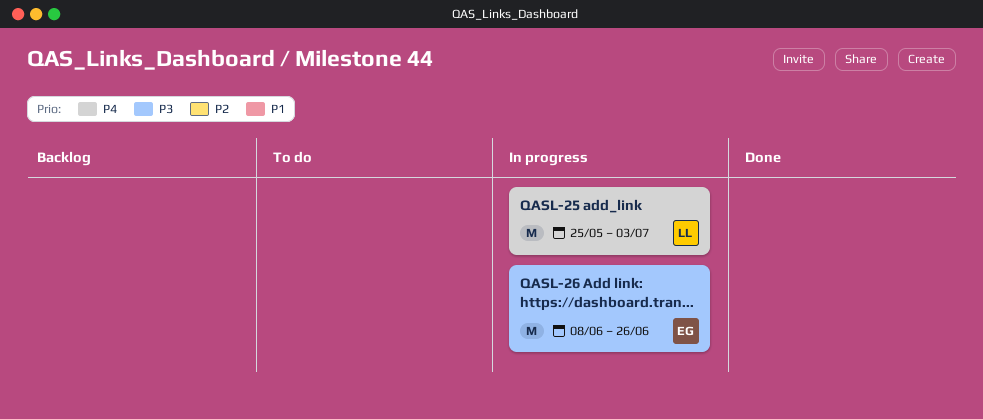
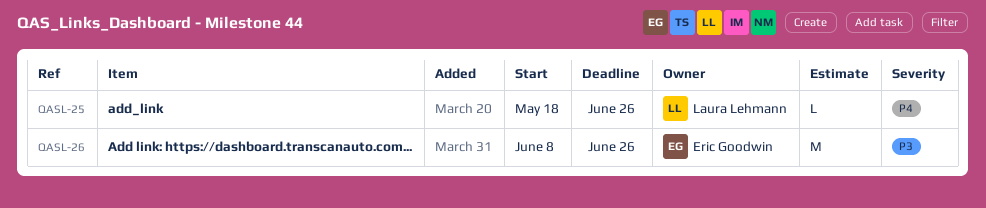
QASL-25, estimate: M -> L
QASL-25, start: May 25 -> May 18
QASL-25, due: Jul 3 -> Jun 26

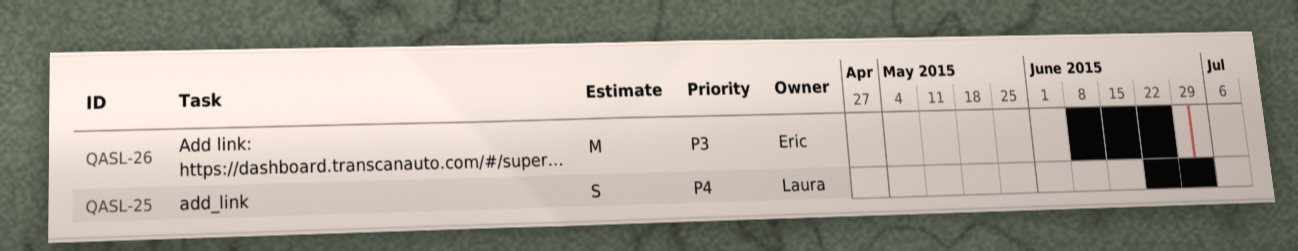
QASL-25, estimate: L -> S
QASL-25, start: May 18 -> Jun 22
QASL-25, due: Jun 26 -> Jul 3

